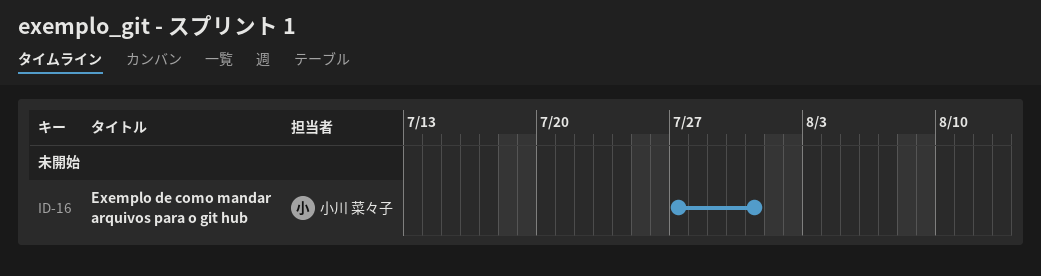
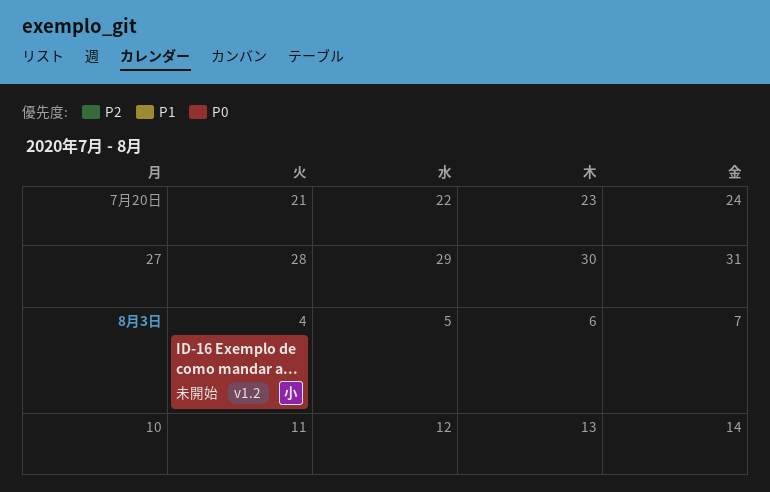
ID-16, due: Jul 31 -> Aug 4

